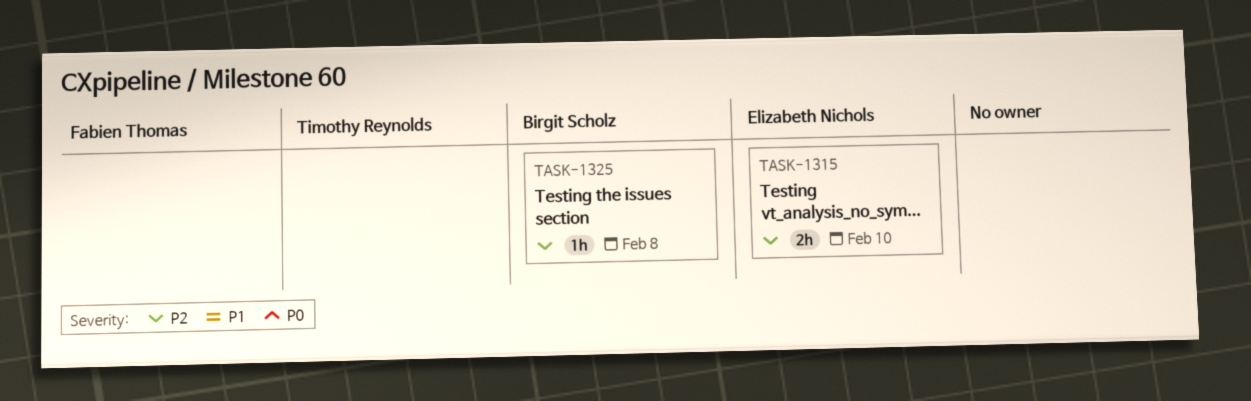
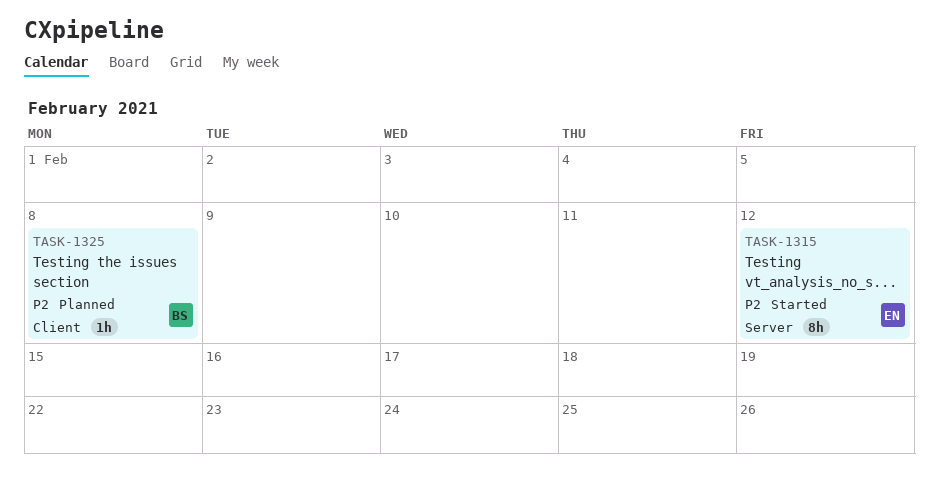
TASK-1315, estimate: 2h -> 8h
TASK-1315, due: Feb 10 -> Feb 12

